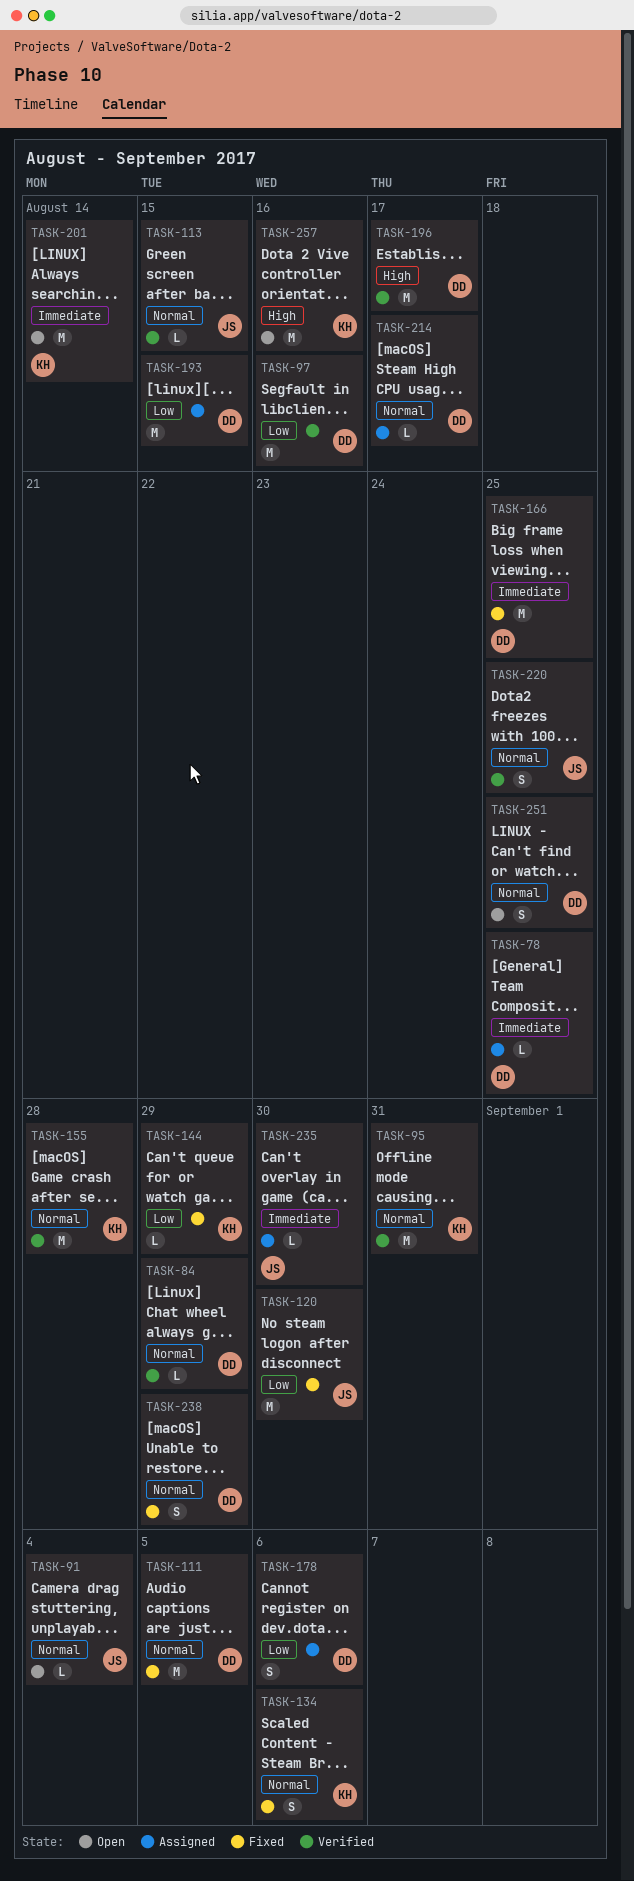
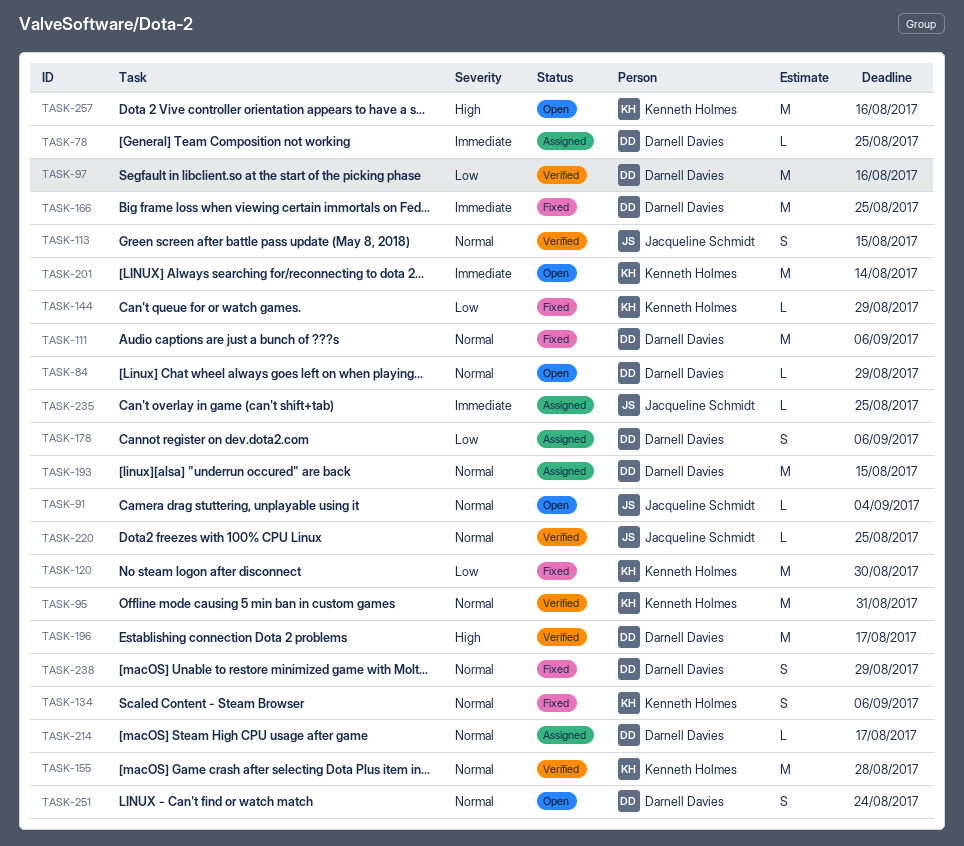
TASK-84, status: Verified -> Open
TASK-111, due: Sep 5 -> Sep 6
TASK-113, estimate: L -> S
TASK-120, owner: Jacqueline Schmidt -> Kenneth Holmes
TASK-193, priority: Low -> Normal
TASK-220, estimate: S -> L
TASK-235, due: Aug 30 -> Aug 25
TASK-251, due: Aug 25 -> Aug 24

